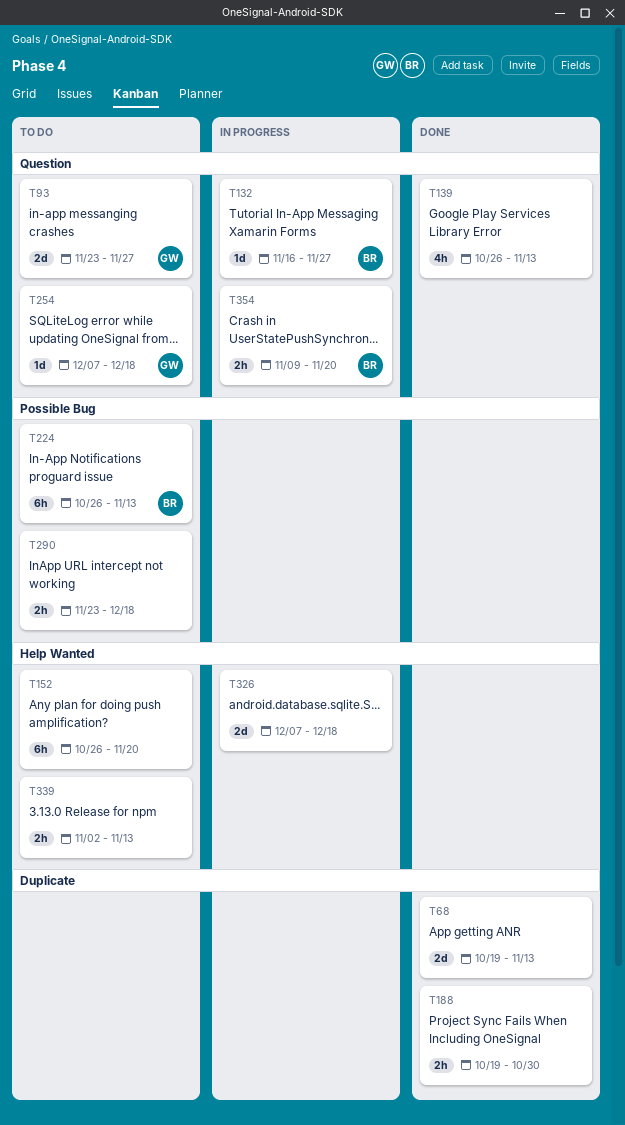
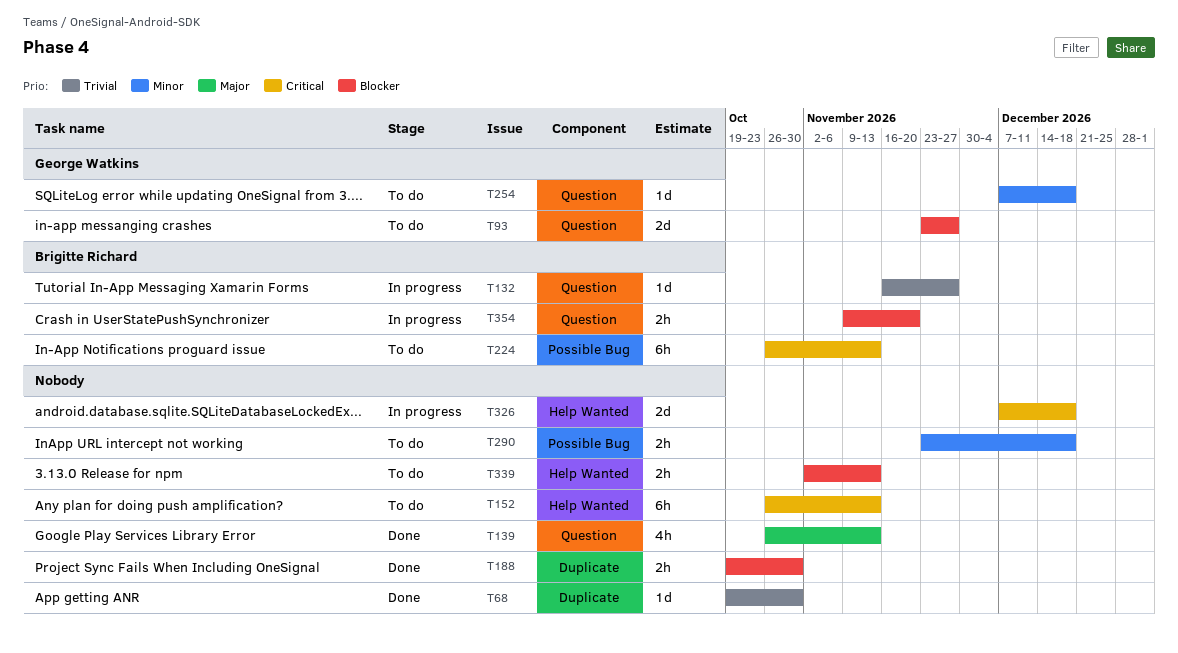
T68, estimate: 2d -> 1d
T68, due: Nov 13 -> Oct 30
T152, due: Nov 20 -> Nov 13

